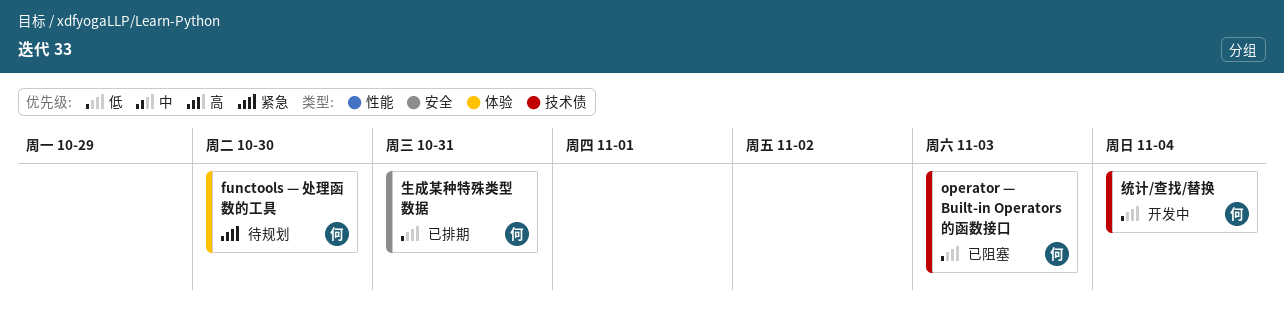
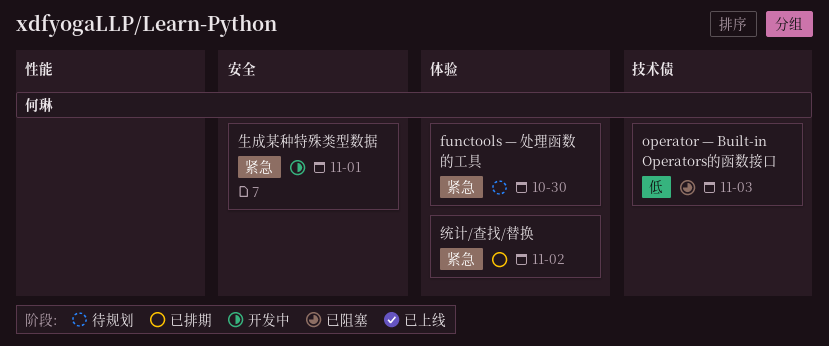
生成某种特殊类型数据, status: 已排期 -> 开发中
生成某种特殊类型数据, priority: 低 -> 紧急
生成某种特殊类型数据, due: Oct 31 -> Nov 1
统计/查找/替换, status: 开发中 -> 已排期
统计/查找/替换, priority: 低 -> 紧急
统计/查找/替换, label: 技术债 -> 体验
统计/查找/替换, due: Nov 4 -> Nov 2

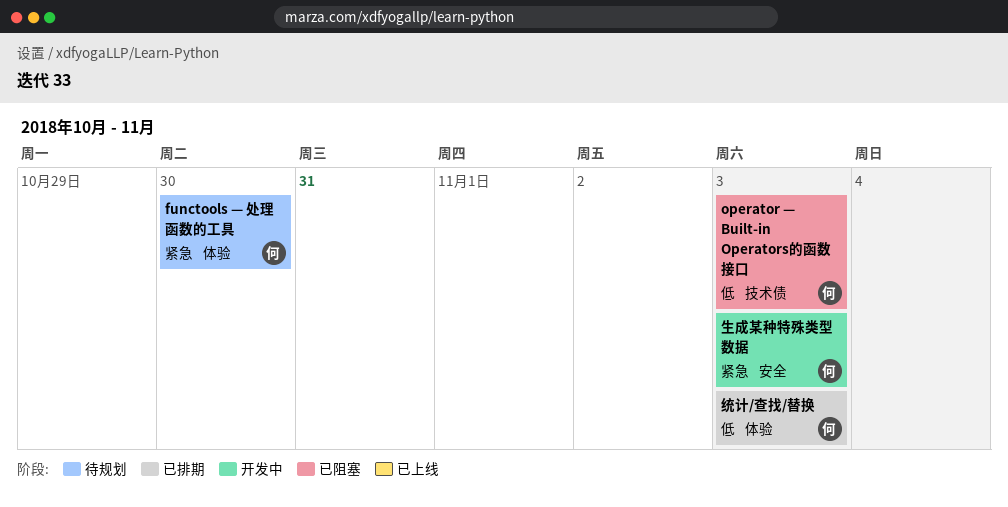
生成某种特殊类型数据, due: Nov 1 -> Nov 3
统计/查找/替换, priority: 紧急 -> 低
统计/查找/替换, due: Nov 2 -> Nov 3

